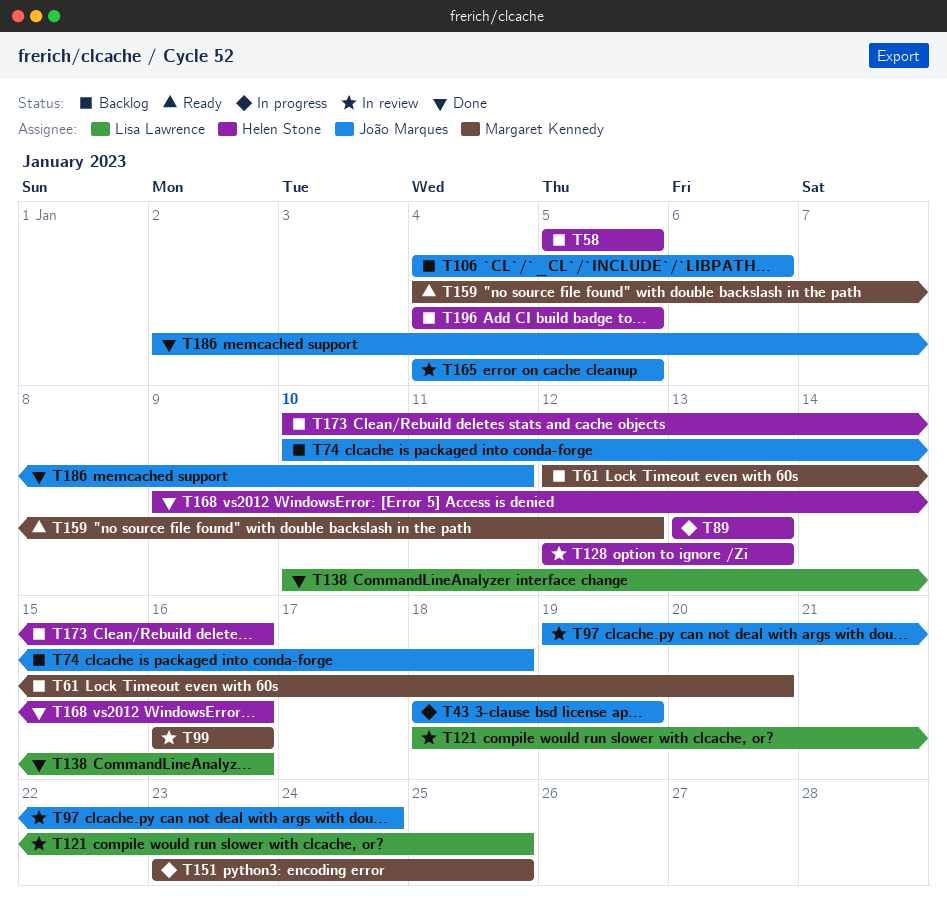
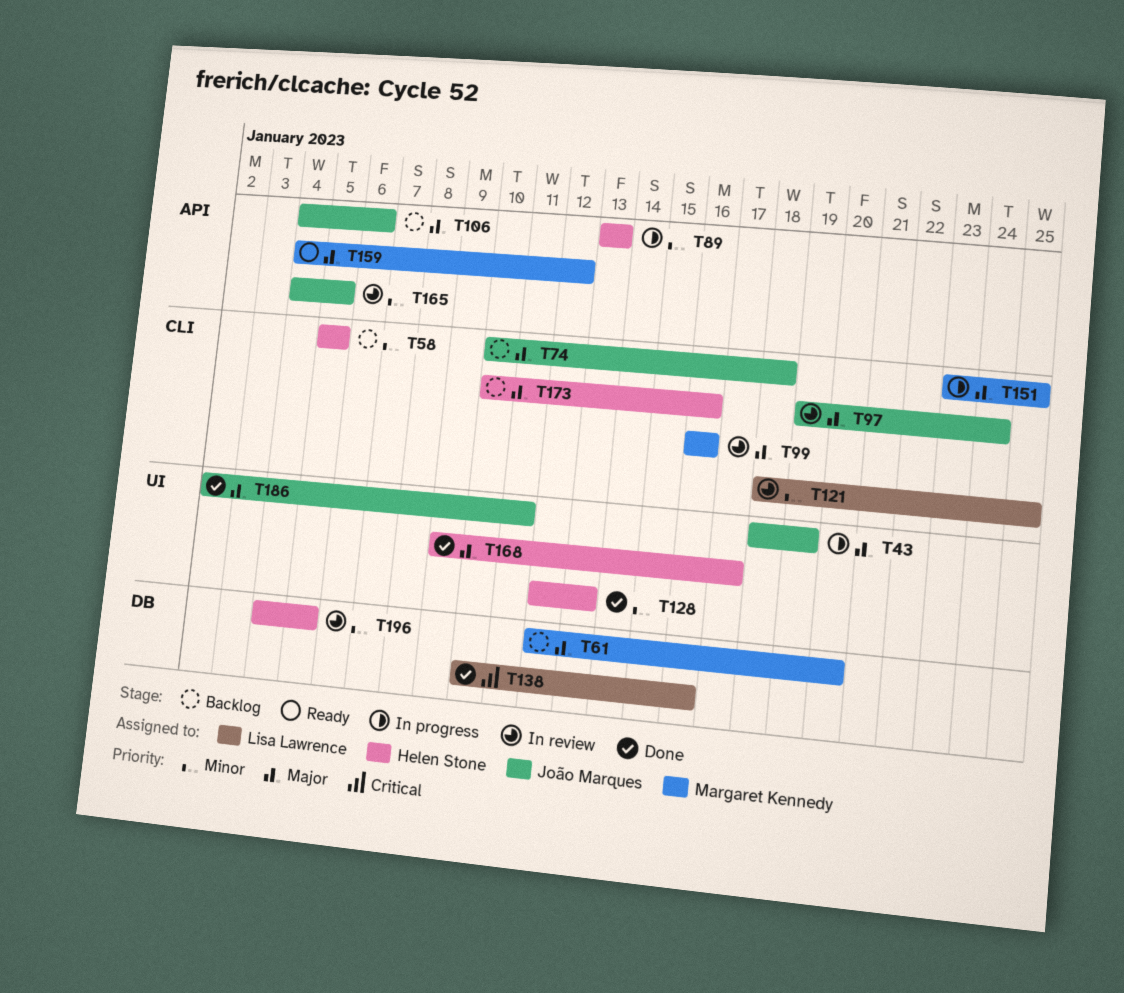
T128, status: In review -> Done
T168, due: Jan 16 -> Jan 17
T196, status: Backlog -> In review

